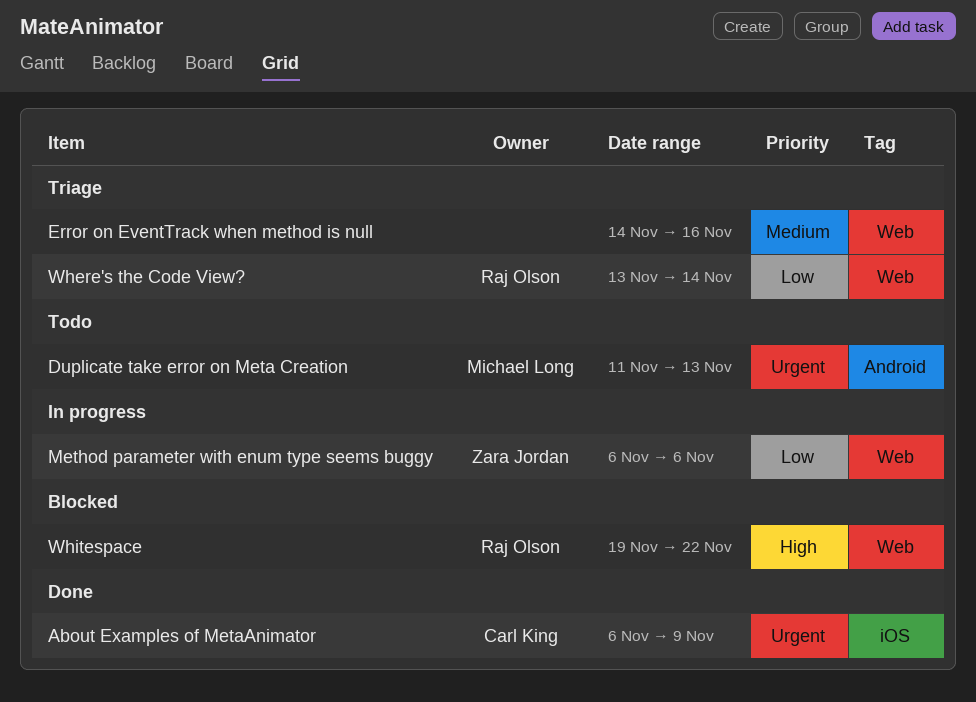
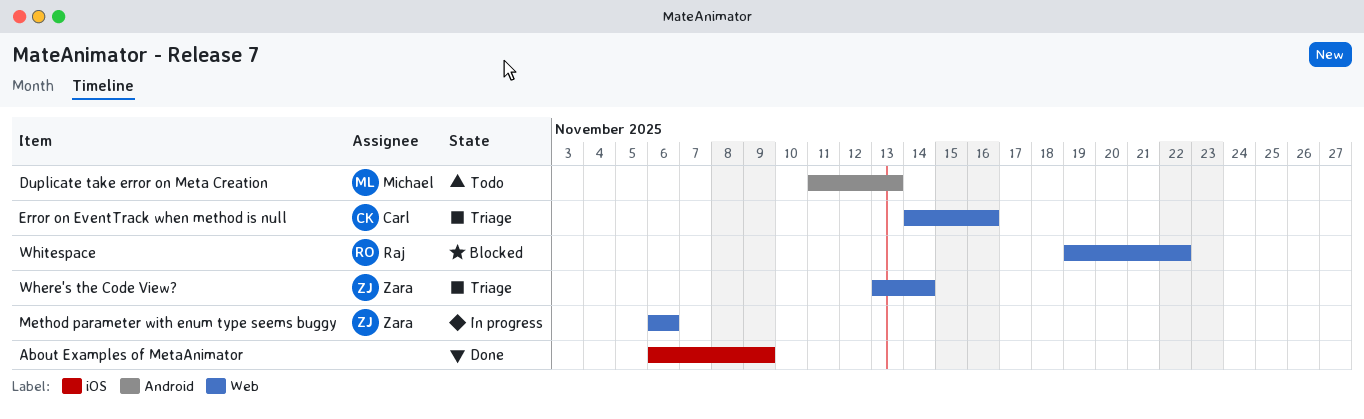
About Examples of MetaAnimator, owner: Carl King -> none
Error on EventTrack when method is null, owner: none -> Carl King
Where's the Code View?, owner: Raj Olson -> Zara Jordan

